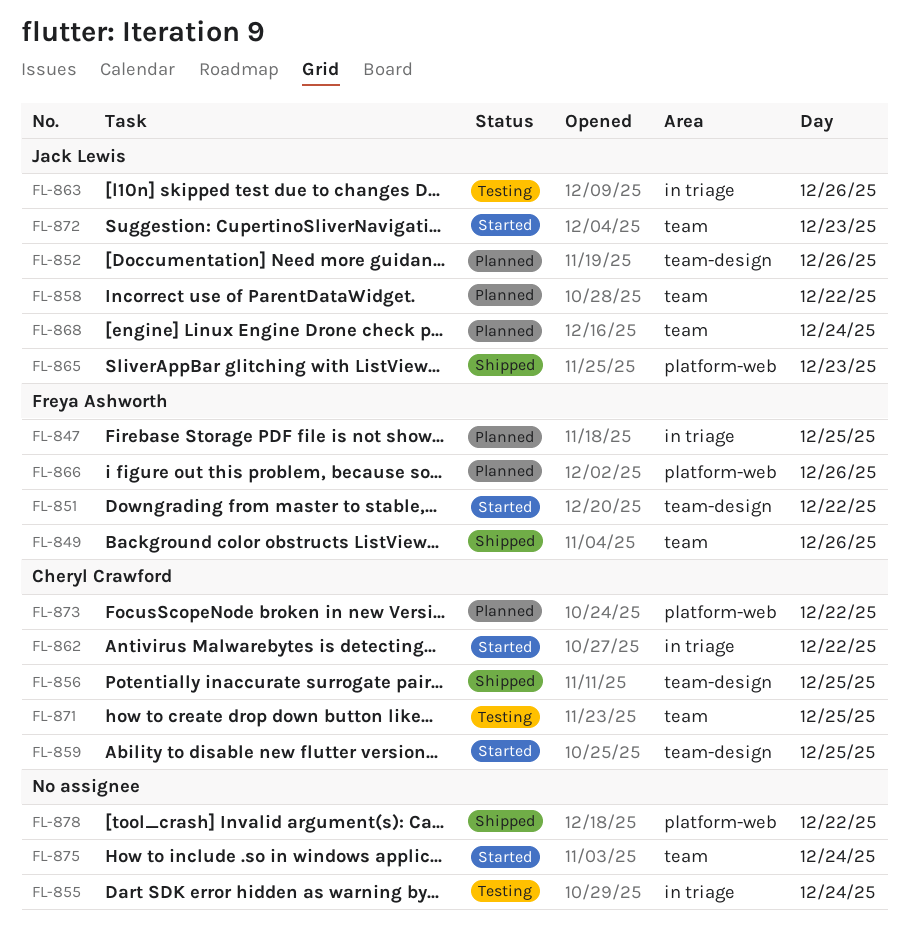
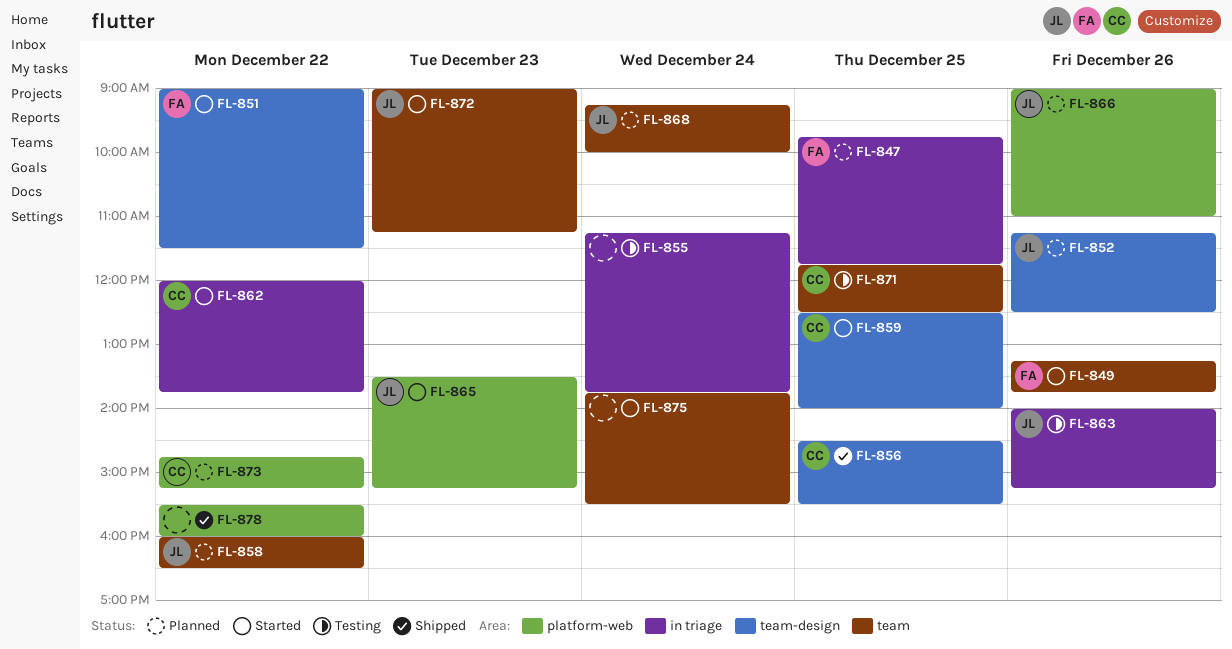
FL-849, status: Shipped -> Started
FL-865, status: Shipped -> Started
FL-866, owner: Freya Ashworth -> Jack Lewis

